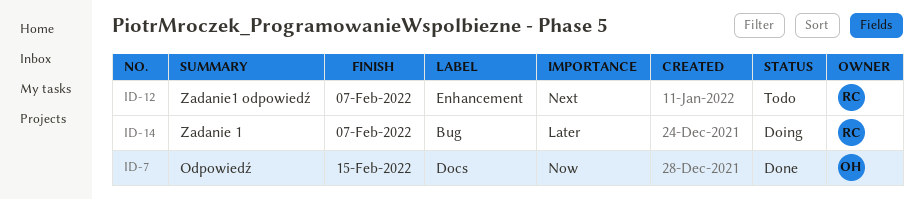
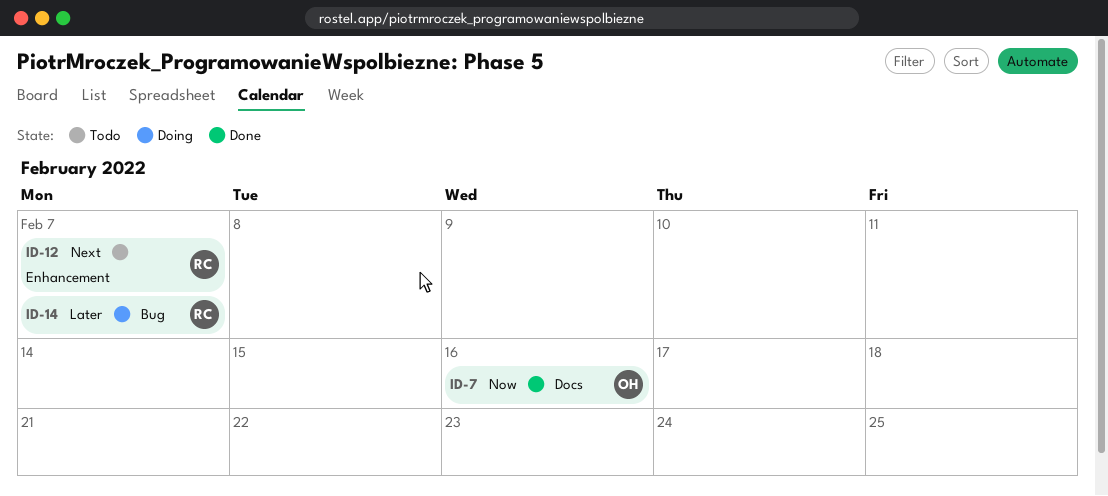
ID-7, due: Feb 15 -> Feb 16

